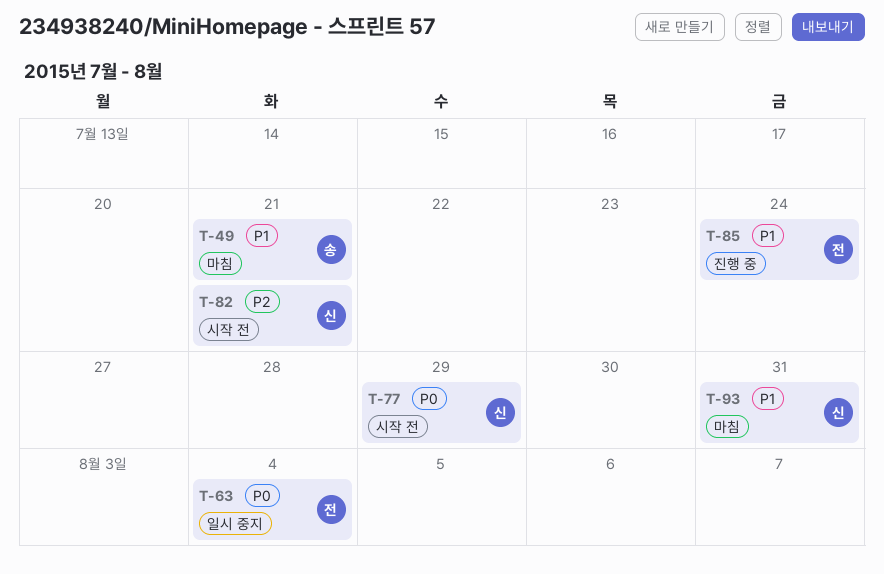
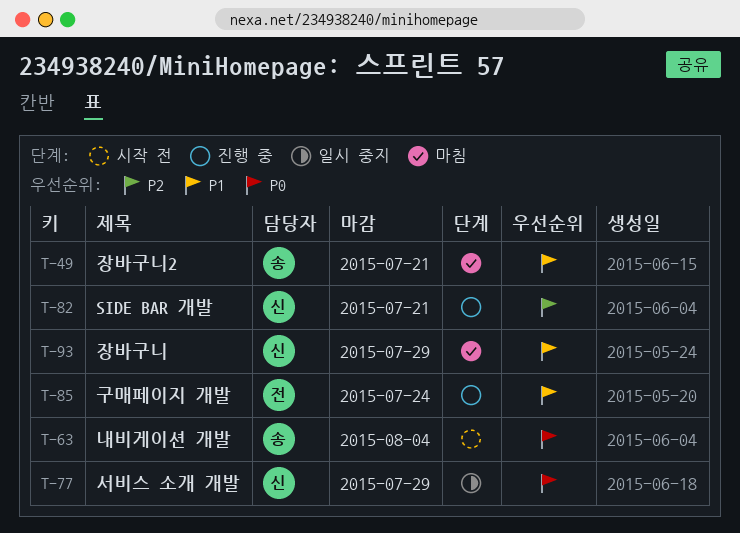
T-63, status: 일시 중지 -> 시작 전
T-63, owner: 전 -> 송
T-77, status: 시작 전 -> 일시 중지
T-82, status: 시작 전 -> 진행 중
T-93, due: Jul 31 -> Jul 29

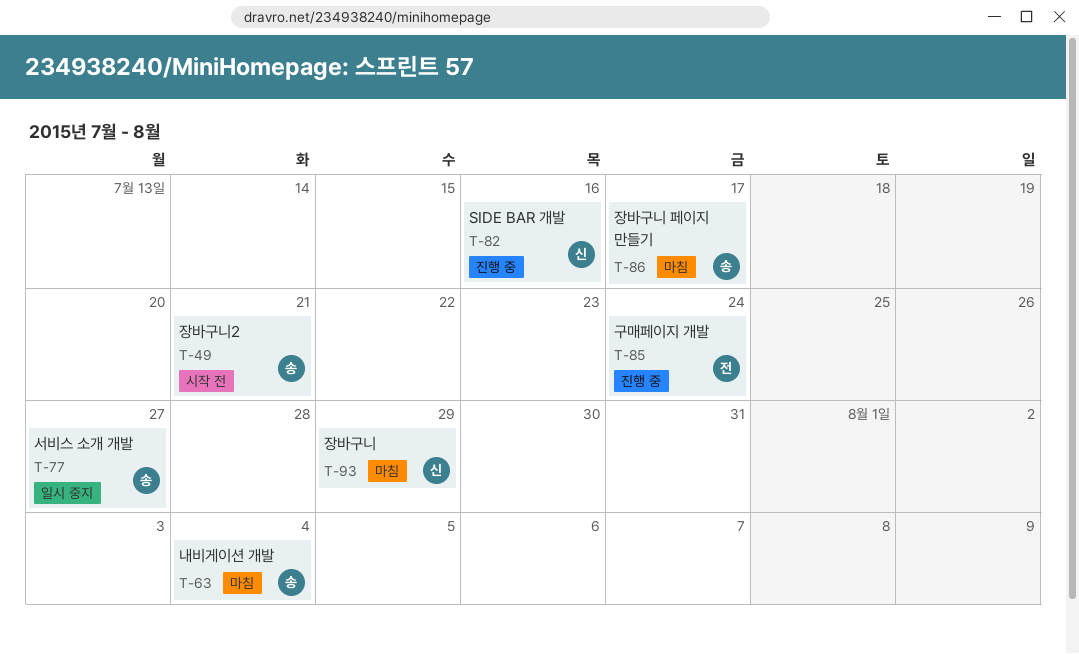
T-49, status: 마침 -> 시작 전
T-63, status: 시작 전 -> 마침
T-77, owner: 신 -> 송
T-77, due: Jul 29 -> Jul 27
T-82, due: Jul 21 -> Jul 16
T-86: none -> present

